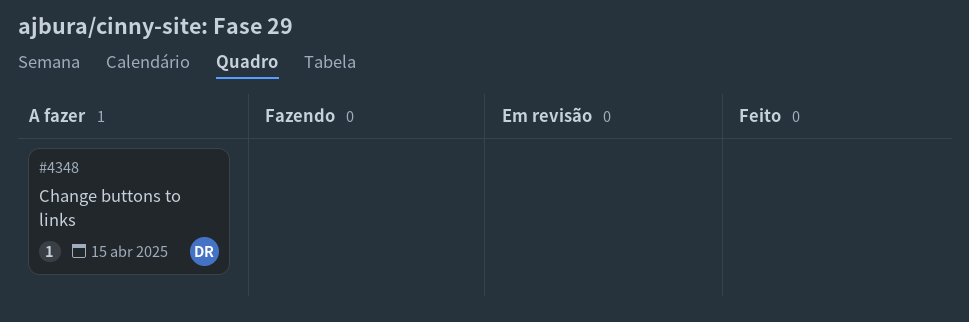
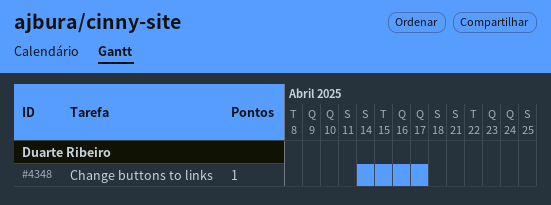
#4348, due: Apr 15 -> Apr 17

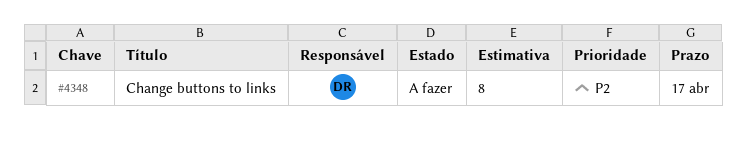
#4348, estimate: 1 -> 8

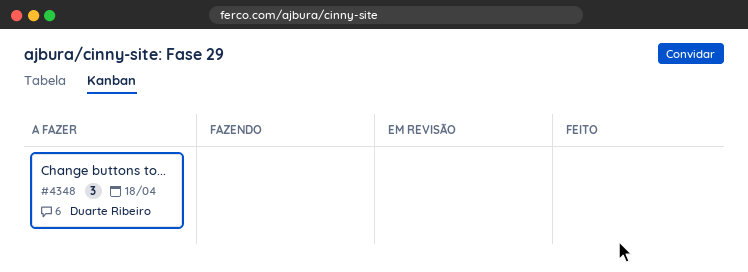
#4348, estimate: 8 -> 3
#4348, due: Apr 17 -> Apr 18

